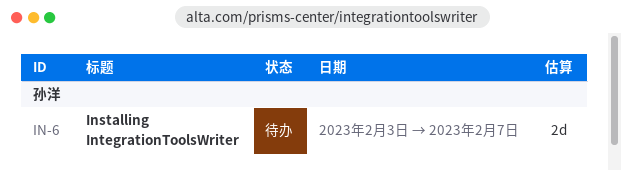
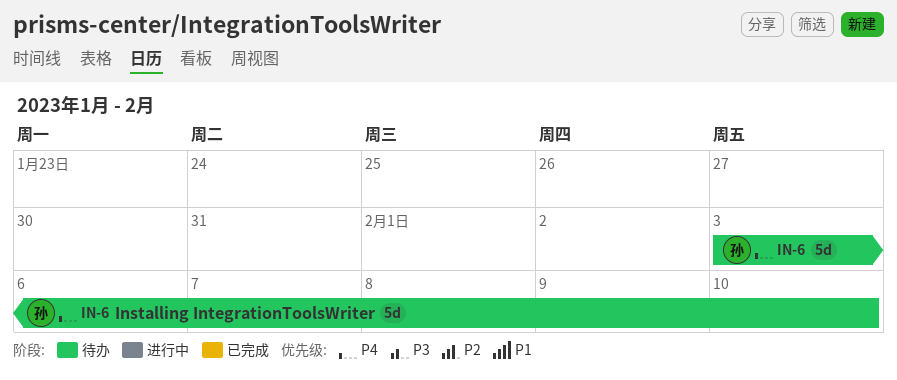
IN-6, estimate: 2d -> 5d
IN-6, due: Feb 7 -> Feb 10

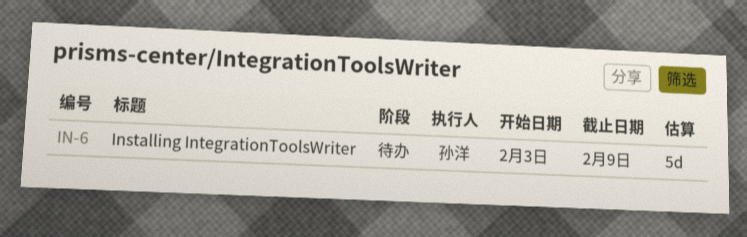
IN-6, due: Feb 10 -> Feb 9

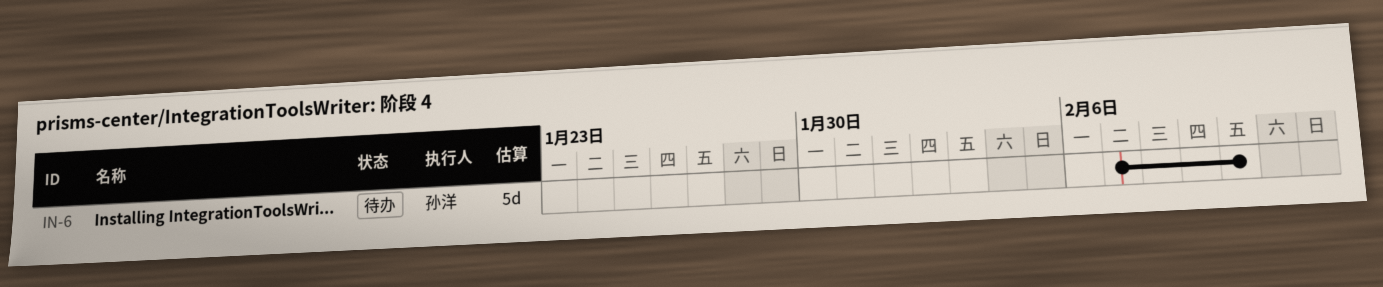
IN-6, start: Feb 3 -> Feb 7
IN-6, due: Feb 9 -> Feb 10

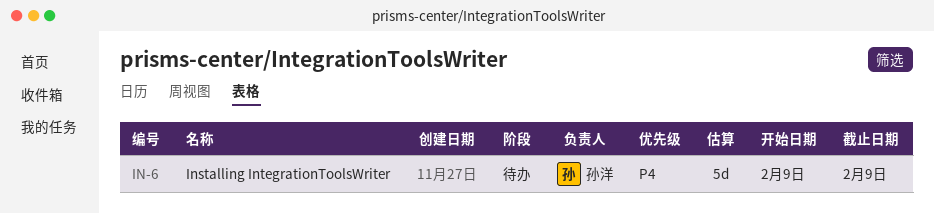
IN-6, start: Feb 7 -> Feb 9
IN-6, due: Feb 10 -> Feb 9

